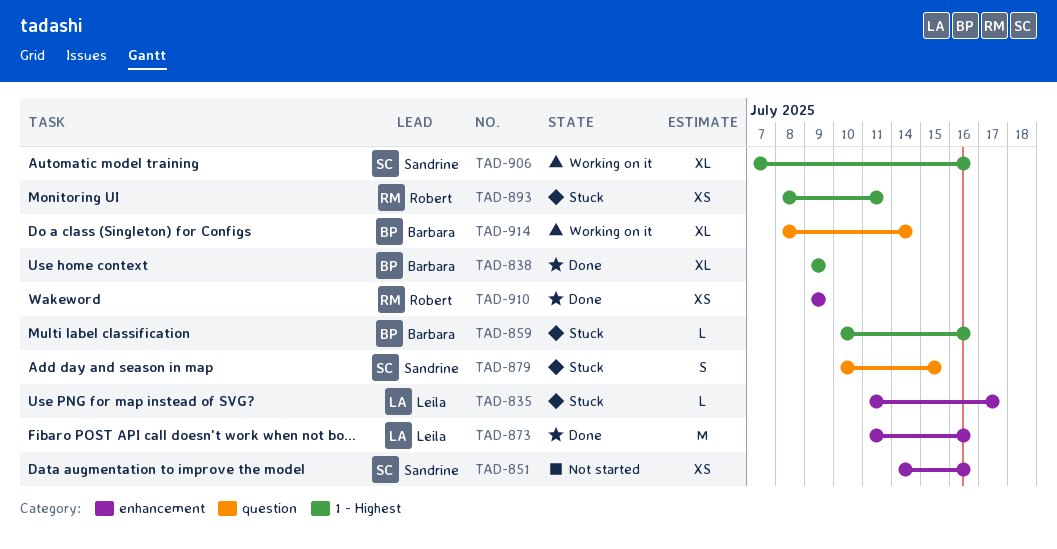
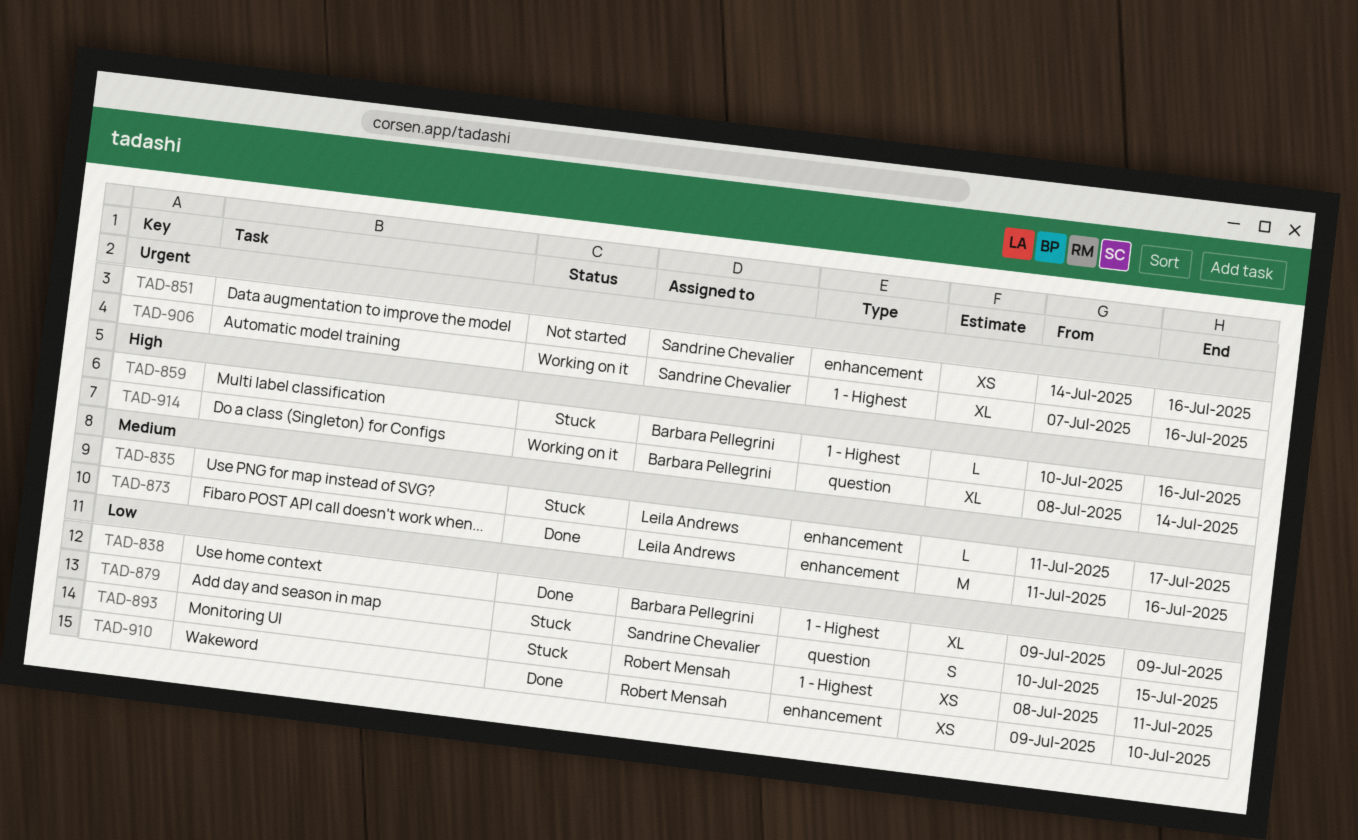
TAD-910, due: Jul 9 -> Jul 10

